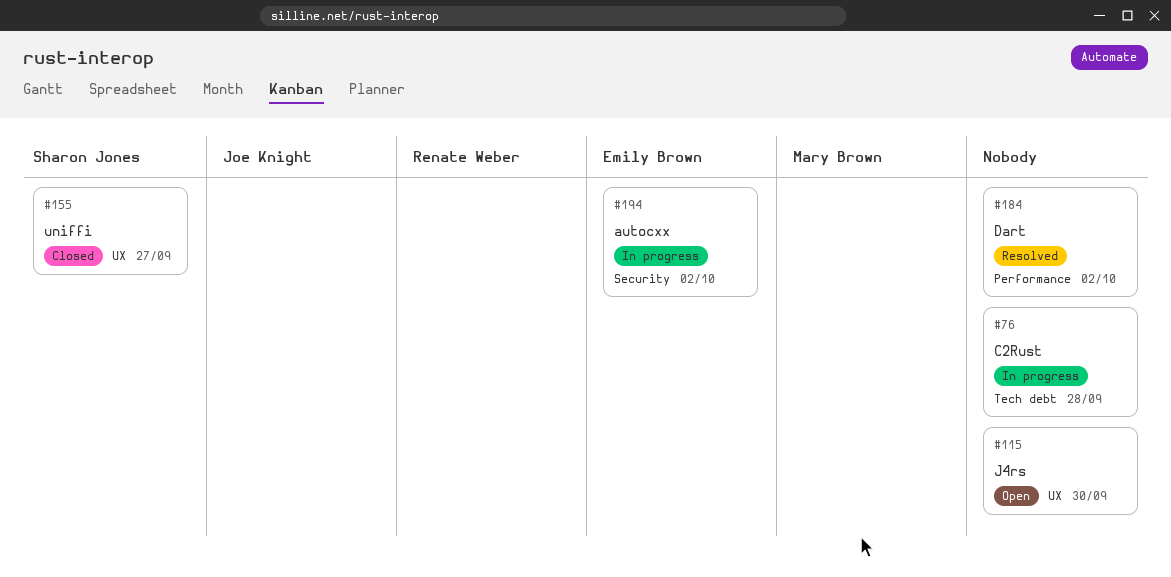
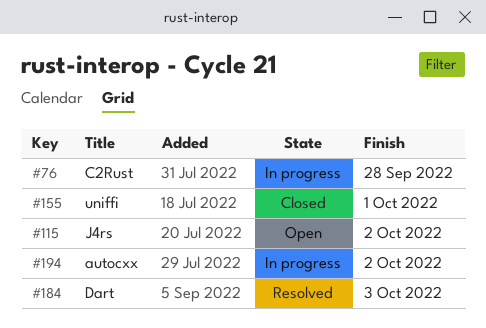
#115, due: Sep 30 -> Oct 2
#155, due: Sep 27 -> Oct 1
#184, due: Oct 2 -> Oct 3

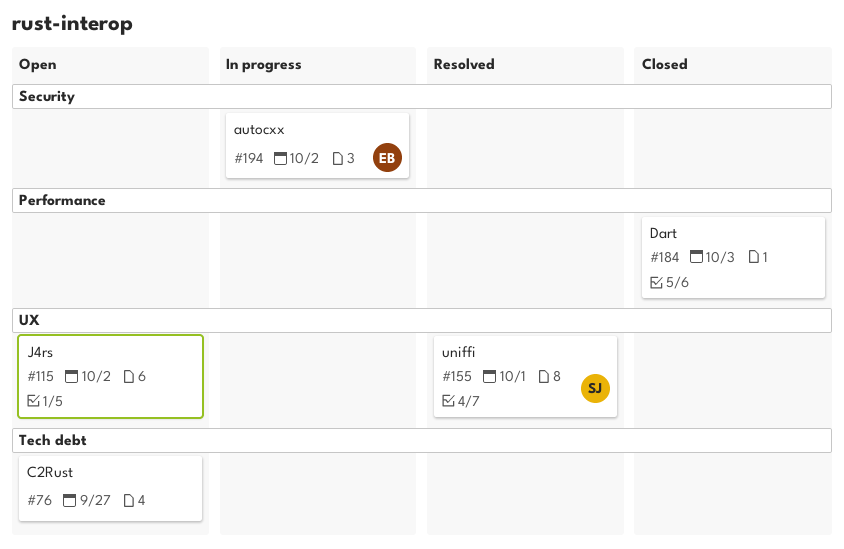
#76, status: In progress -> Open
#76, due: Sep 28 -> Sep 27
#155, status: Closed -> Resolved
#184, status: Resolved -> Closed

